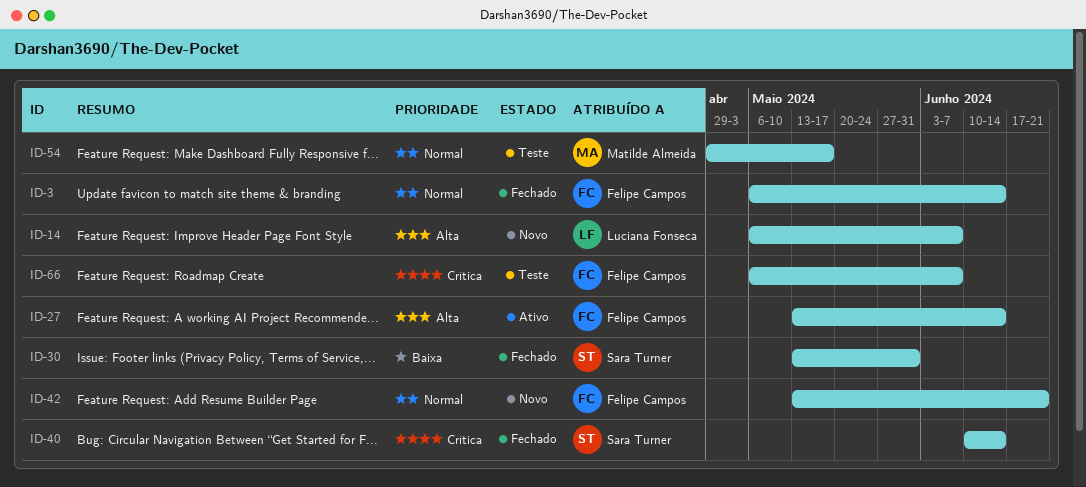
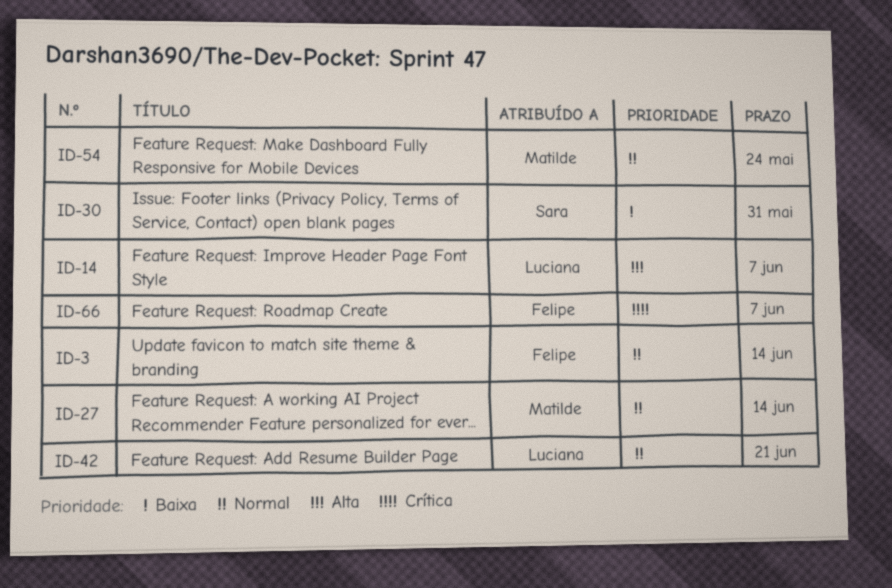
ID-27, owner: Felipe Campos -> Matilde Almeida
ID-27, priority: Alta -> Normal
ID-40: present -> none
ID-42, owner: Felipe Campos -> Luciana Fonseca
ID-54, due: May 17 -> May 24

